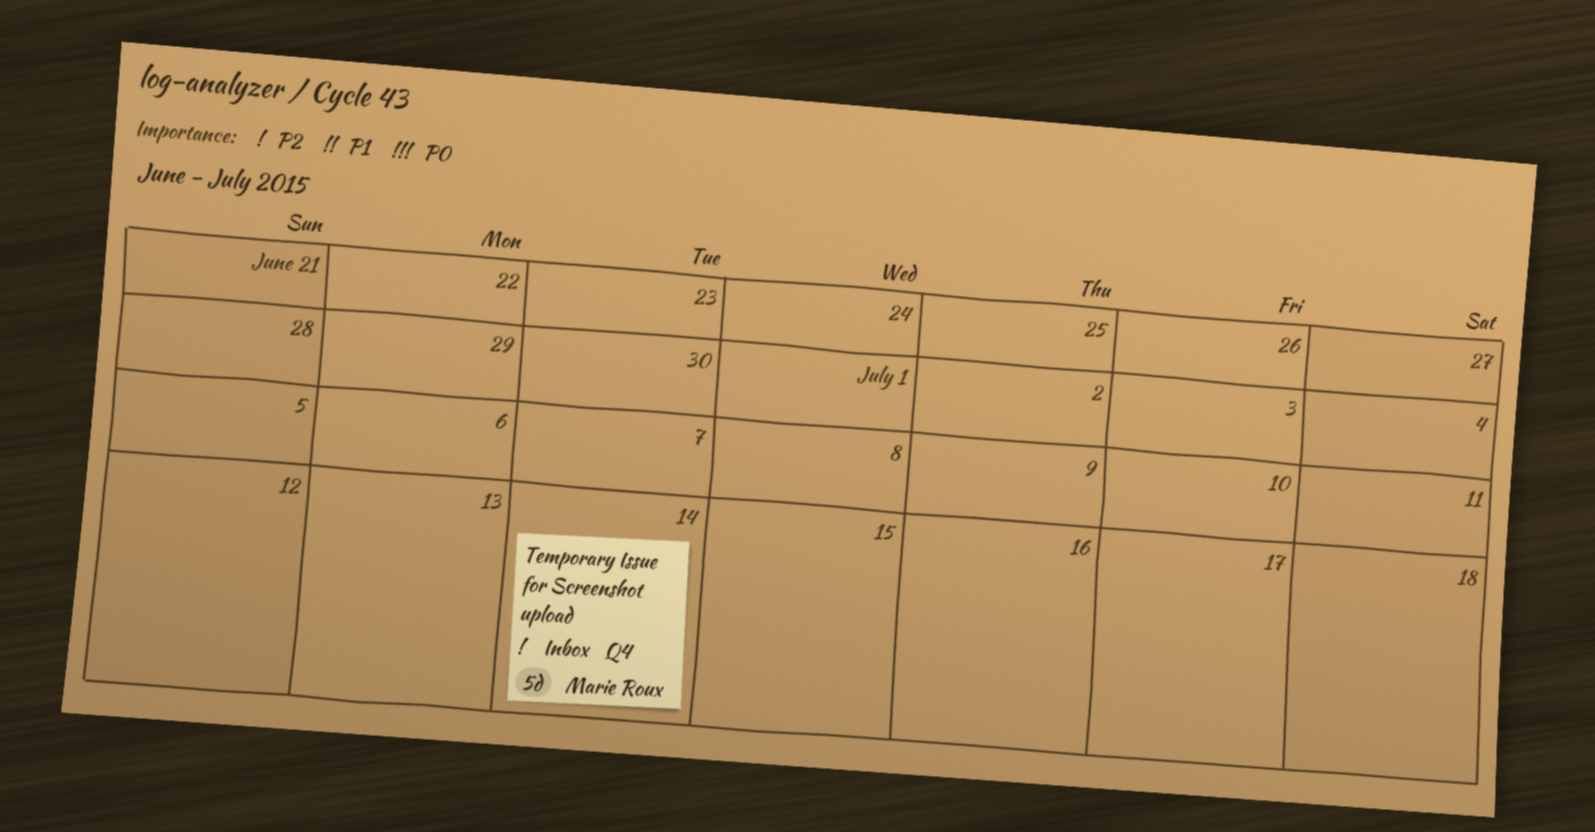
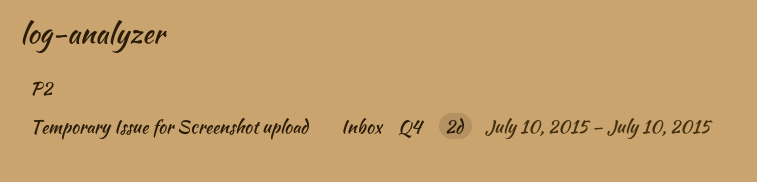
Temporary Issue for Screenshot upload, estimate: 5d -> 2d
Temporary Issue for Screenshot upload, due: Jul 14 -> Jul 10

